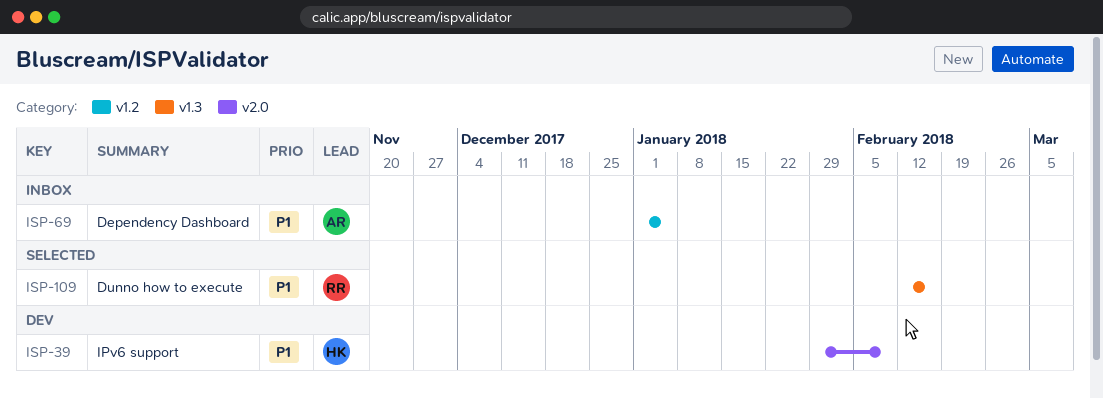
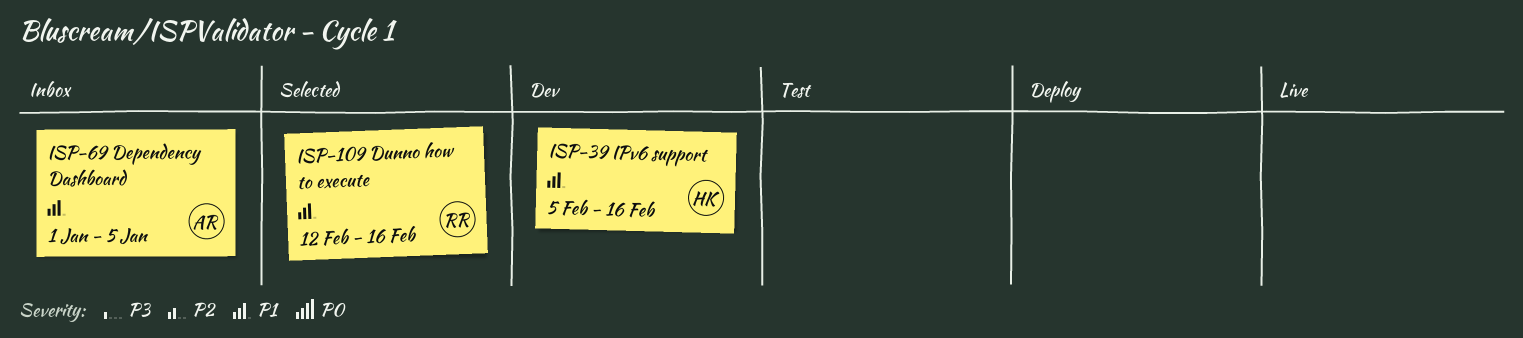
ISP-39, start: Jan 29 -> Feb 5
ISP-39, due: Feb 9 -> Feb 16

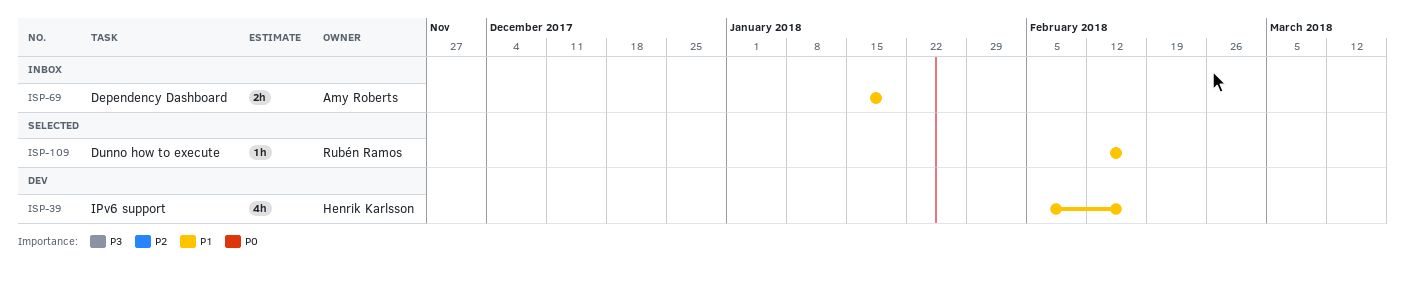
ISP-69, start: Jan 1 -> Jan 15
ISP-69, due: Jan 5 -> Jan 19

